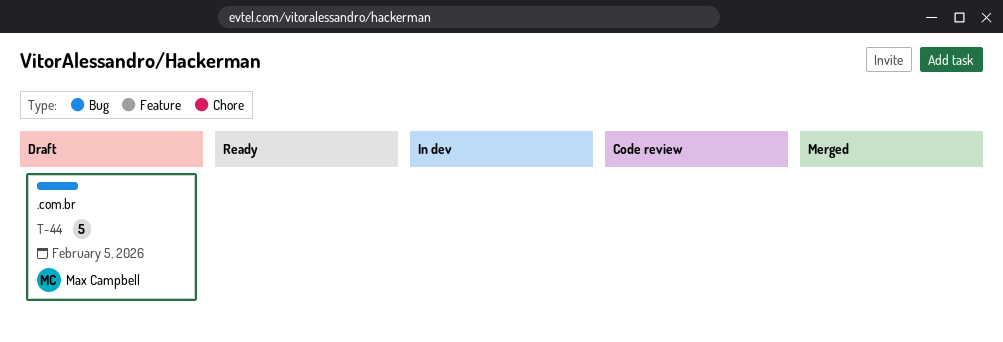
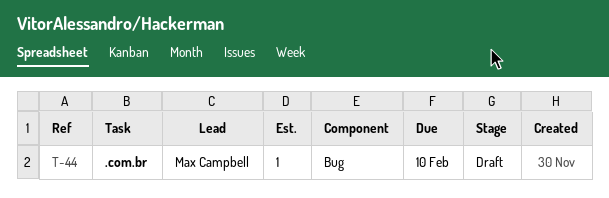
T-44, estimate: 5 -> 1
T-44, due: Feb 5 -> Feb 10

